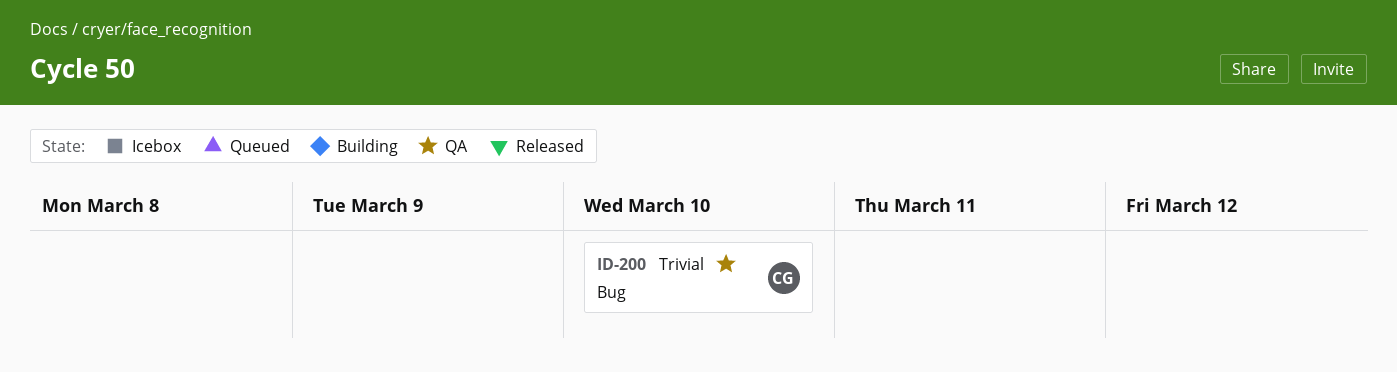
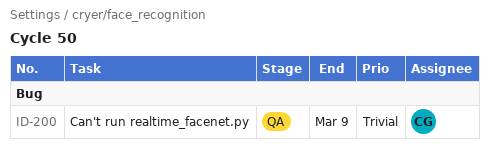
ID-200, due: Mar 10 -> Mar 9

